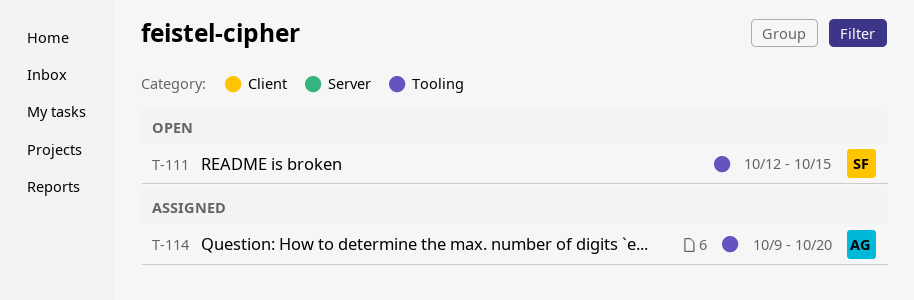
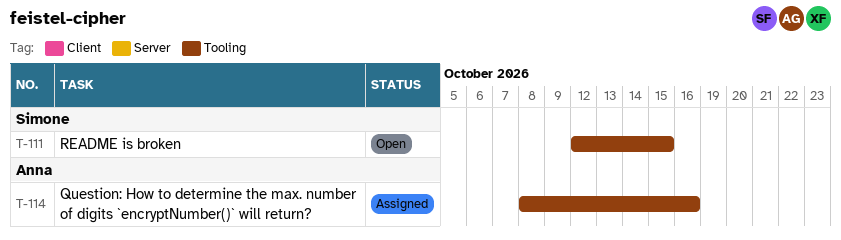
T-114, start: Oct 9 -> Oct 8
T-114, due: Oct 20 -> Oct 16

